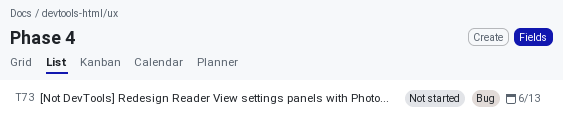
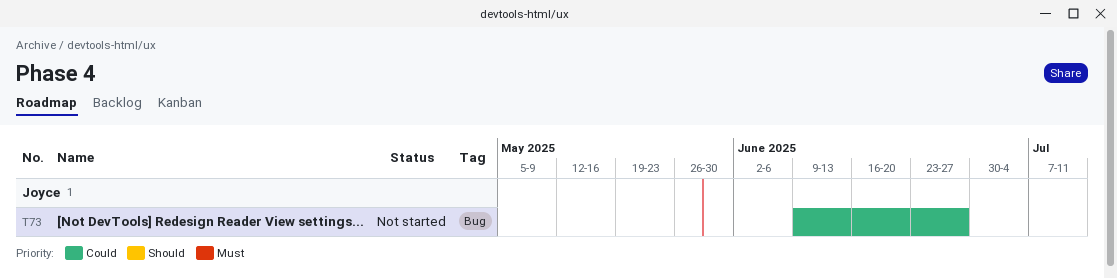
T73, due: Jun 13 -> Jun 27

